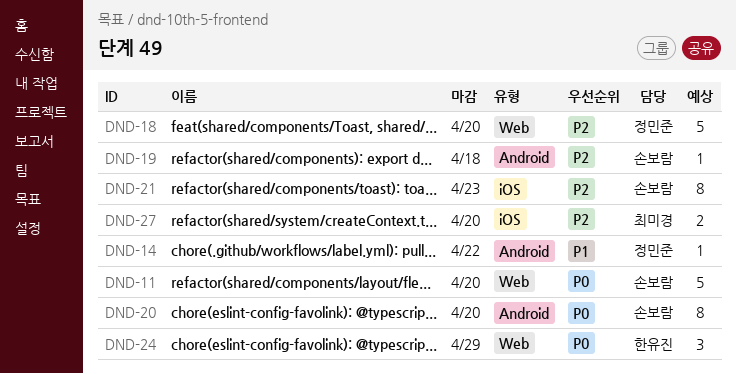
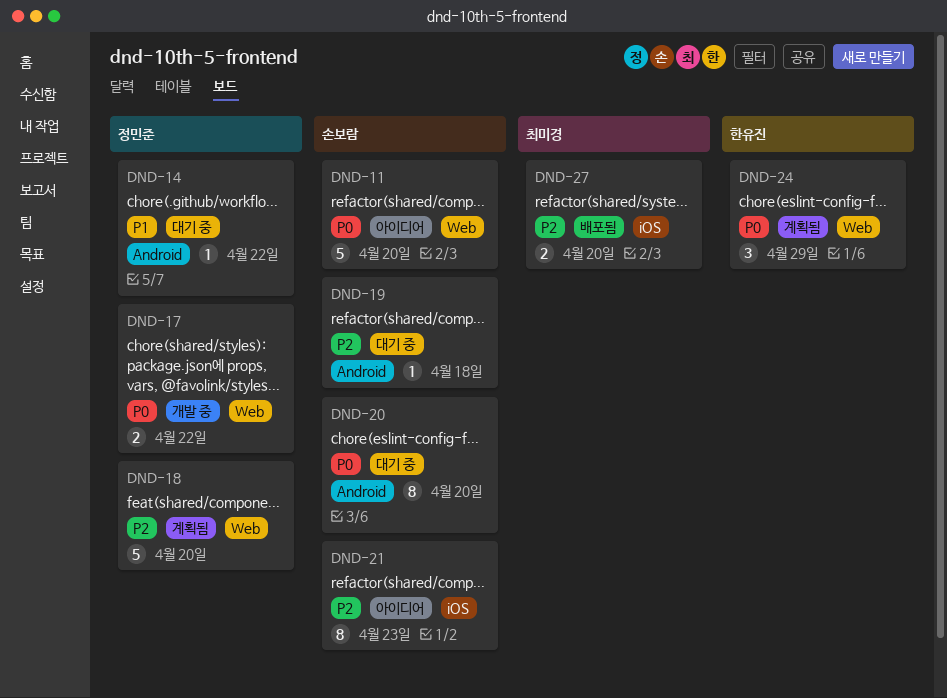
DND-17: none -> present

